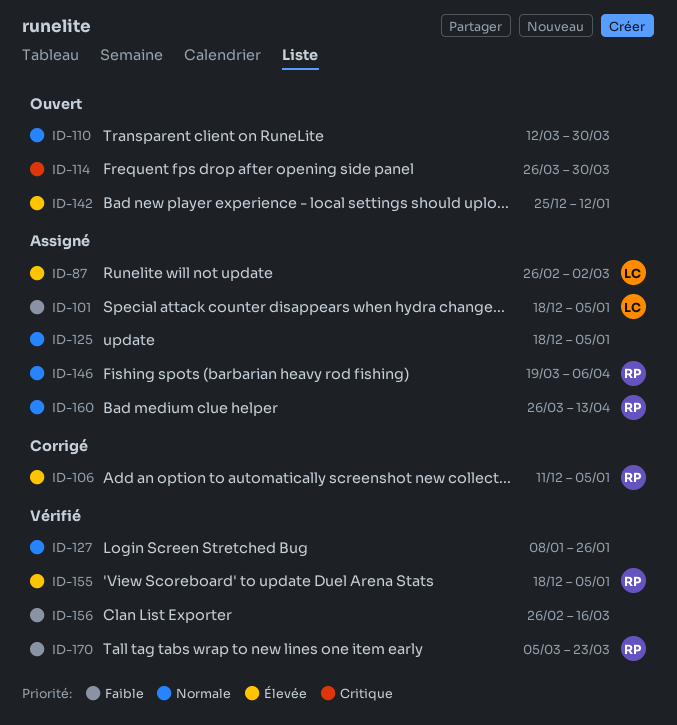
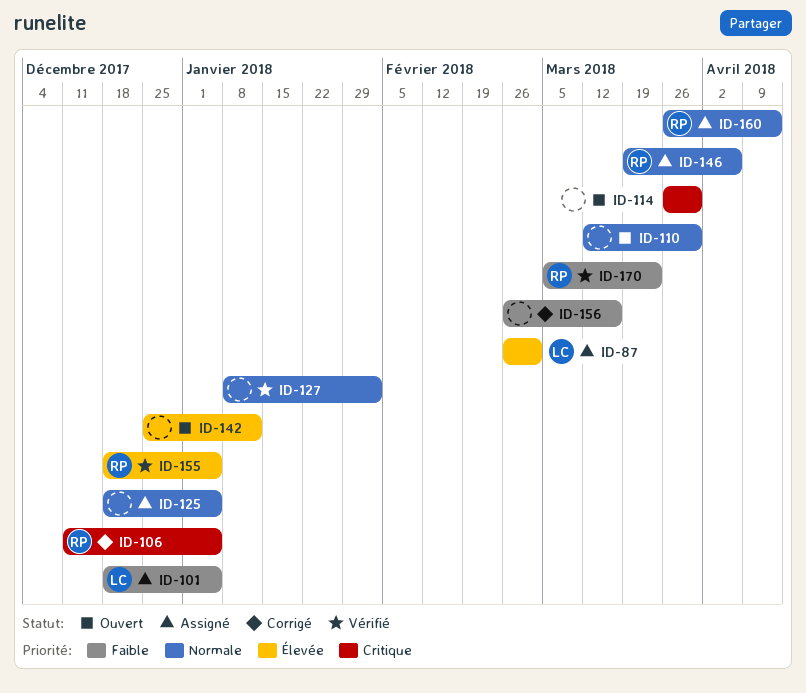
ID-106, priority: Élevée -> Critique
ID-127, due: Jan 26 -> Feb 2
ID-156, status: Vérifié -> Corrigé

